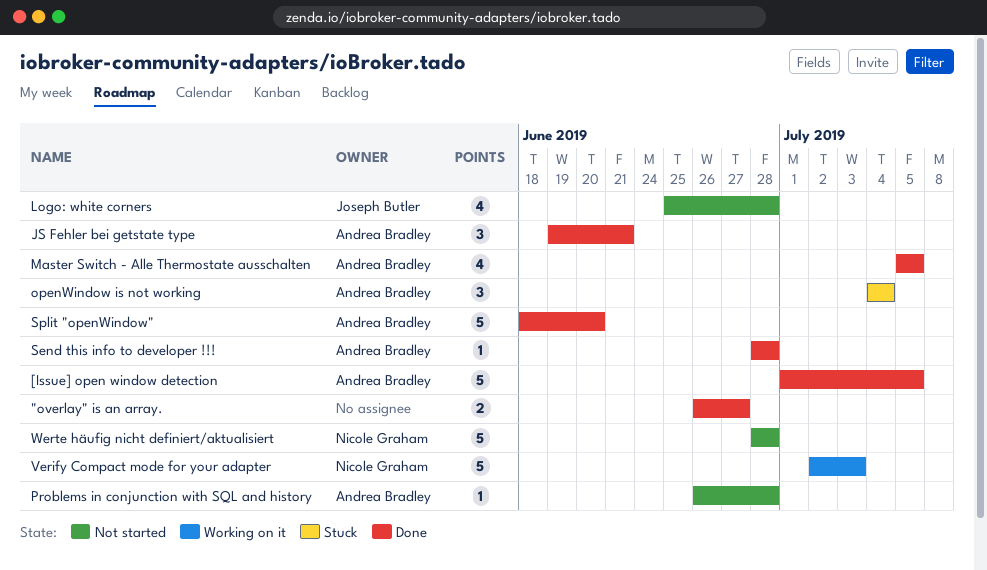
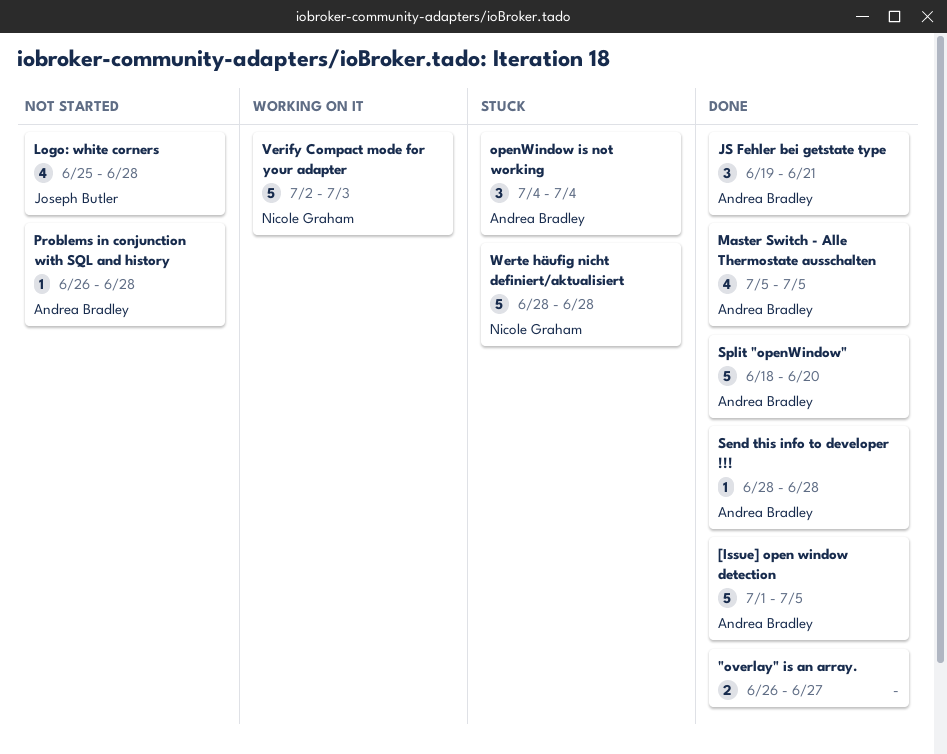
Werte häufig nicht definiert/aktualisiert, status: Not started -> Stuck

